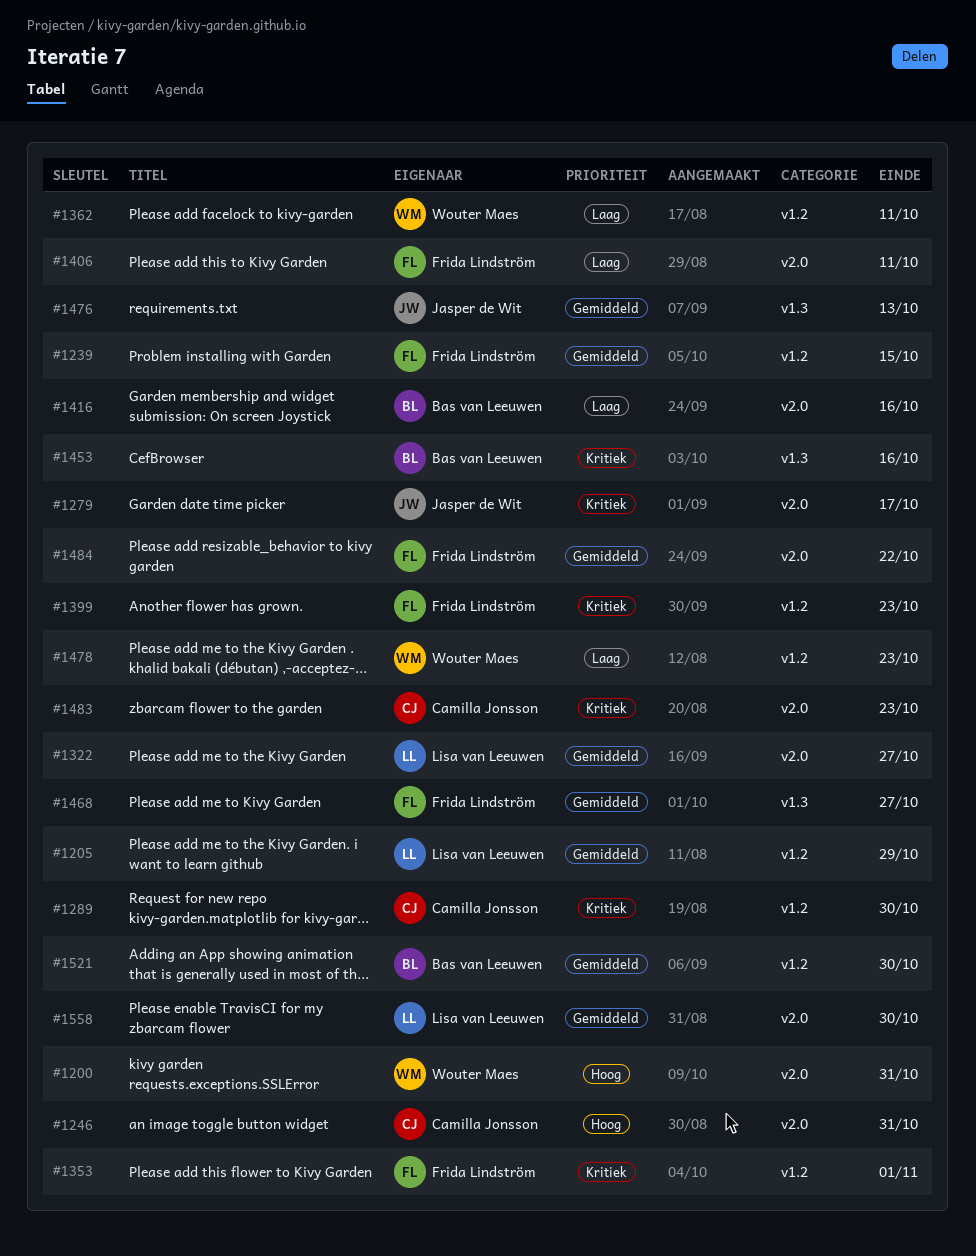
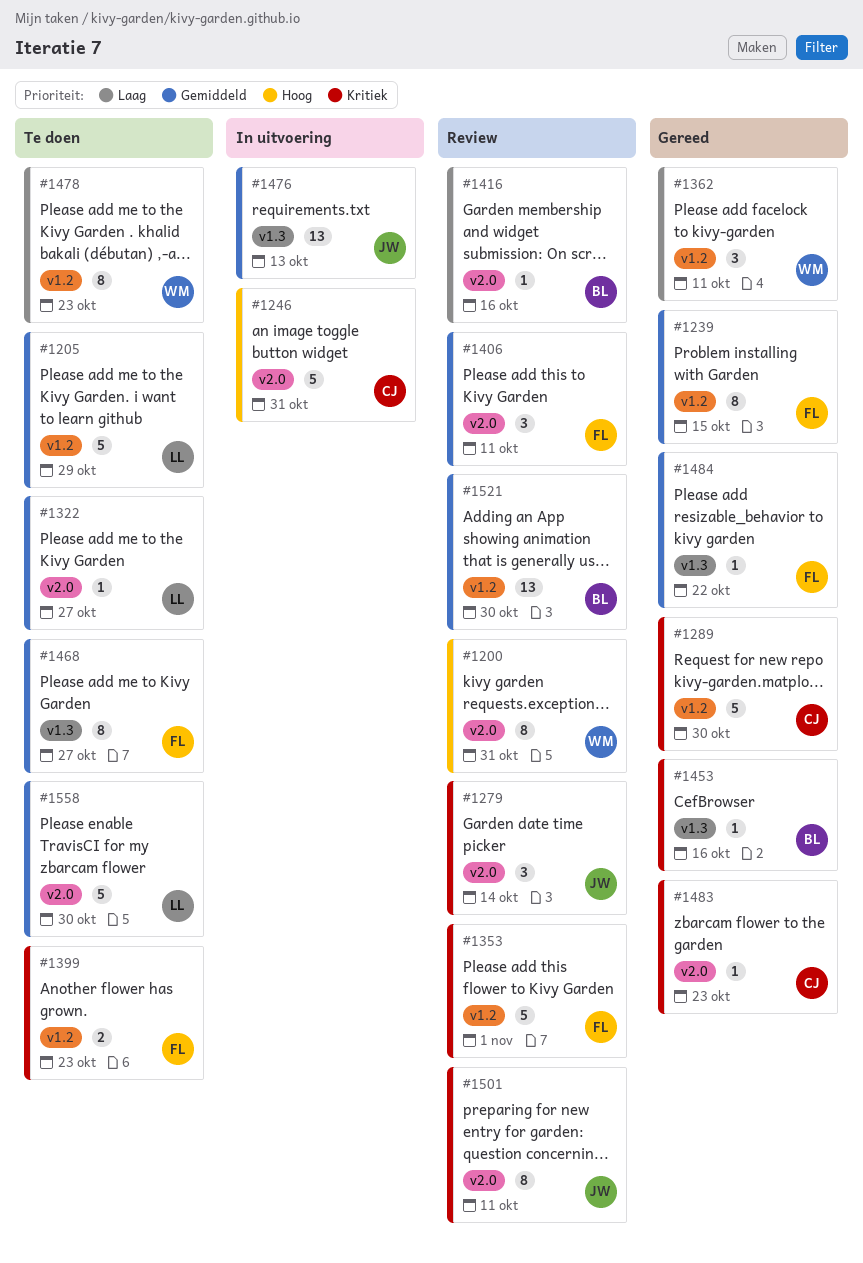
#1279, due: Oct 17 -> Oct 14
#1406, priority: Laag -> Gemiddeld
#1484, label: v2.0 -> v1.3
#1501: none -> present

